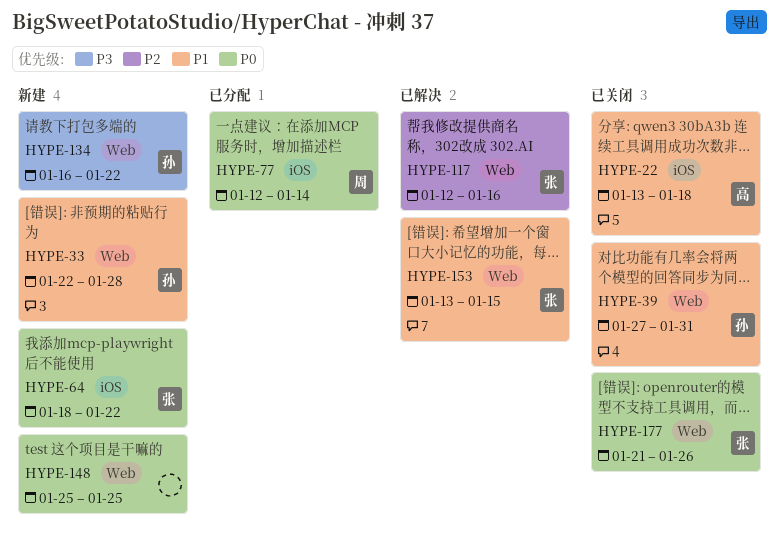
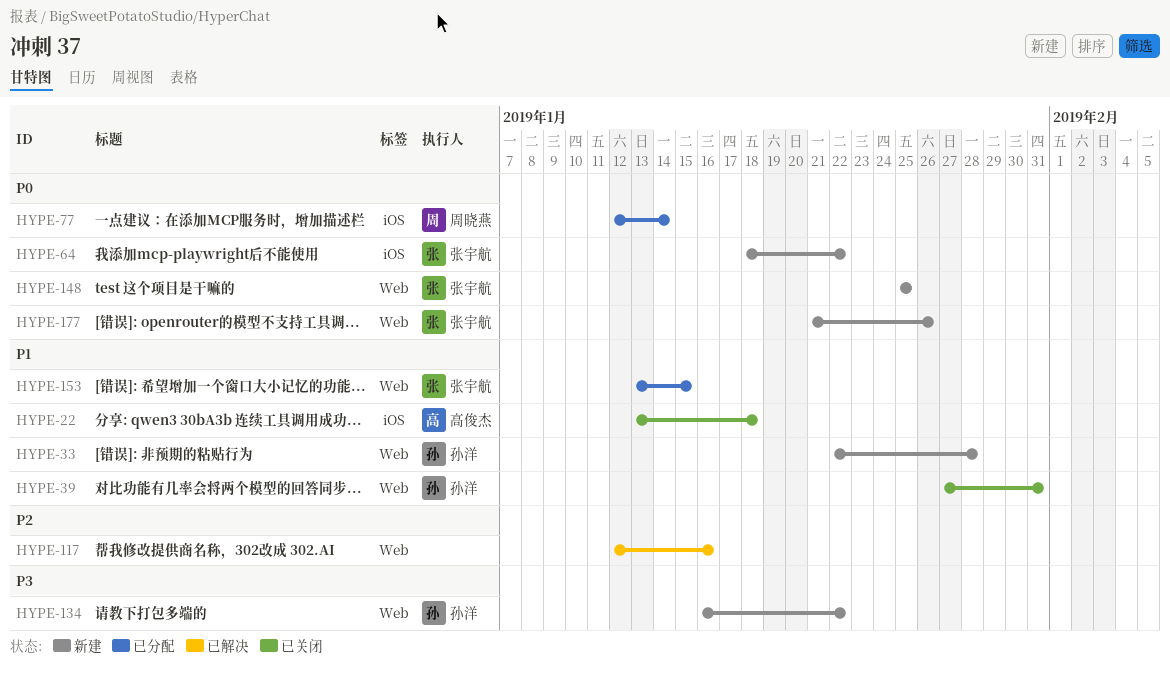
HYPE-117, owner: 张宇航 -> none
HYPE-148, owner: none -> 张宇航
HYPE-153, status: 已解决 -> 已分配
HYPE-177, status: 已关闭 -> 新建

